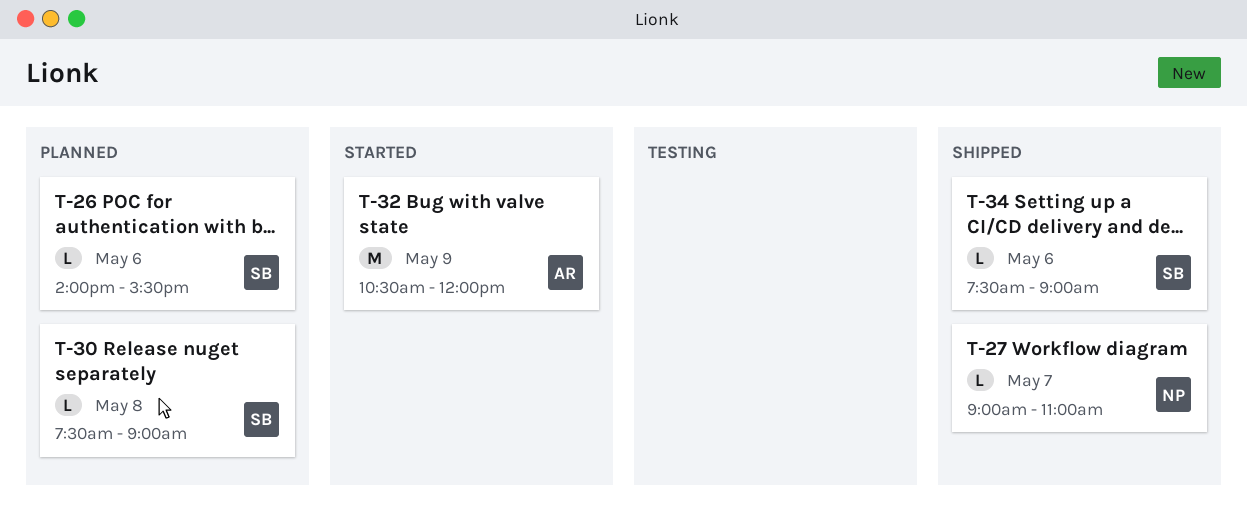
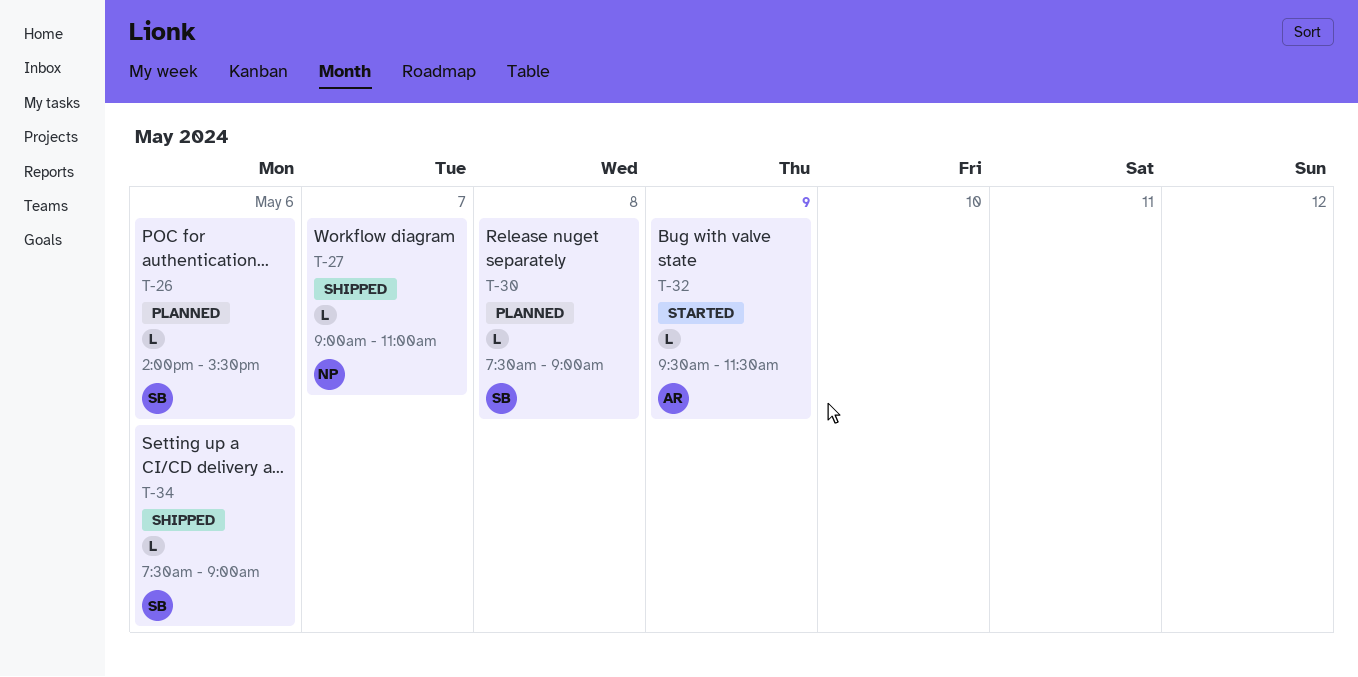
T-32, estimate: M -> L
T-32, begins: 10:30 -> 09:30
T-32, ends: 12:00 -> 11:30

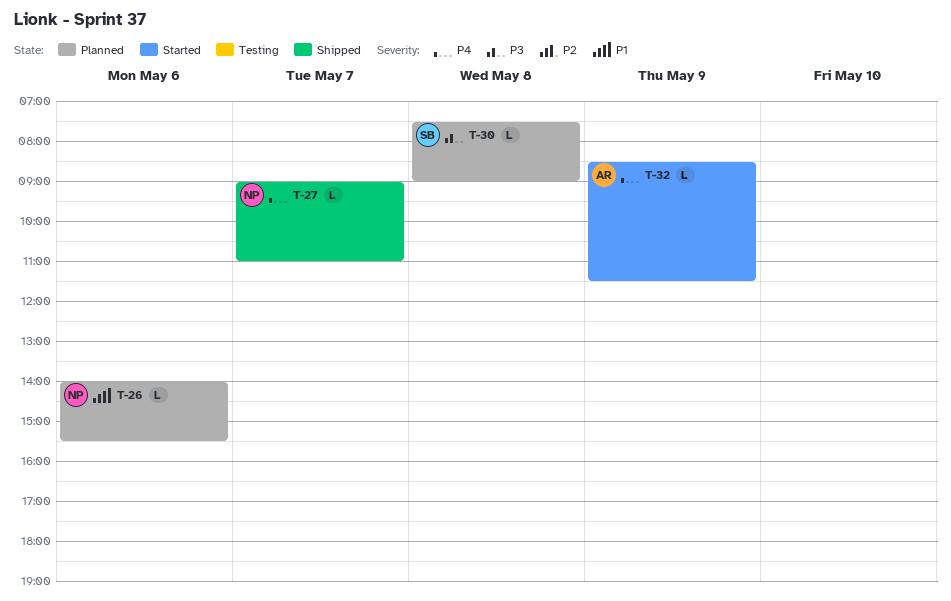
T-26, owner: SB -> NP
T-32, begins: 09:30 -> 08:30
T-34: present -> none

